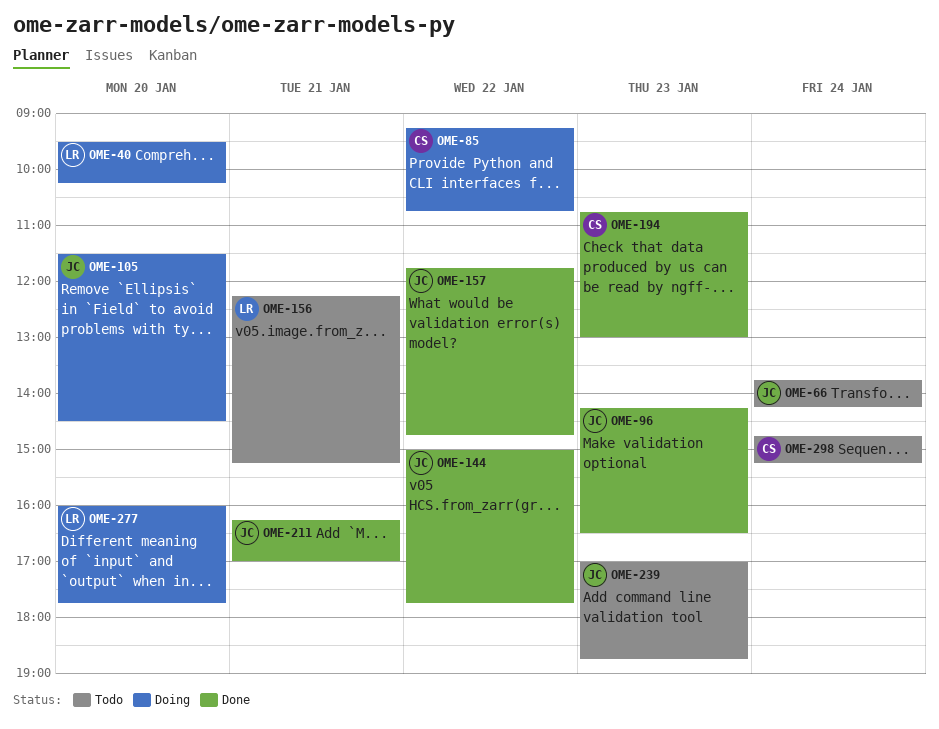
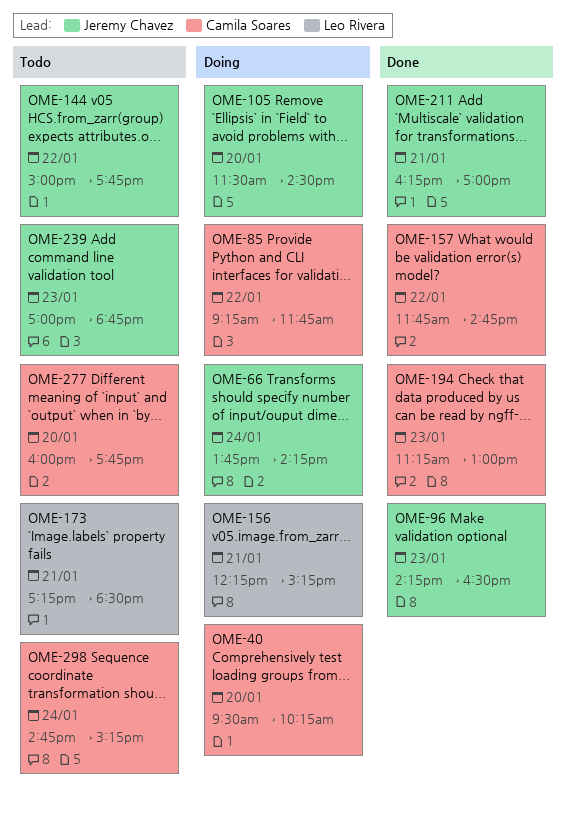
OME-40, owner: Leo Rivera -> Camila Soares
OME-66, status: Todo -> Doing
OME-85, ends: 10:45 -> 11:45
OME-144, status: Done -> Todo
OME-156, status: Todo -> Doing
OME-157, owner: Jeremy Chavez -> Camila Soares
OME-173: none -> present
OME-194, begins: 10:45 -> 11:15
OME-277, status: Doing -> Todo
OME-277, owner: Leo Rivera -> Camila Soares

